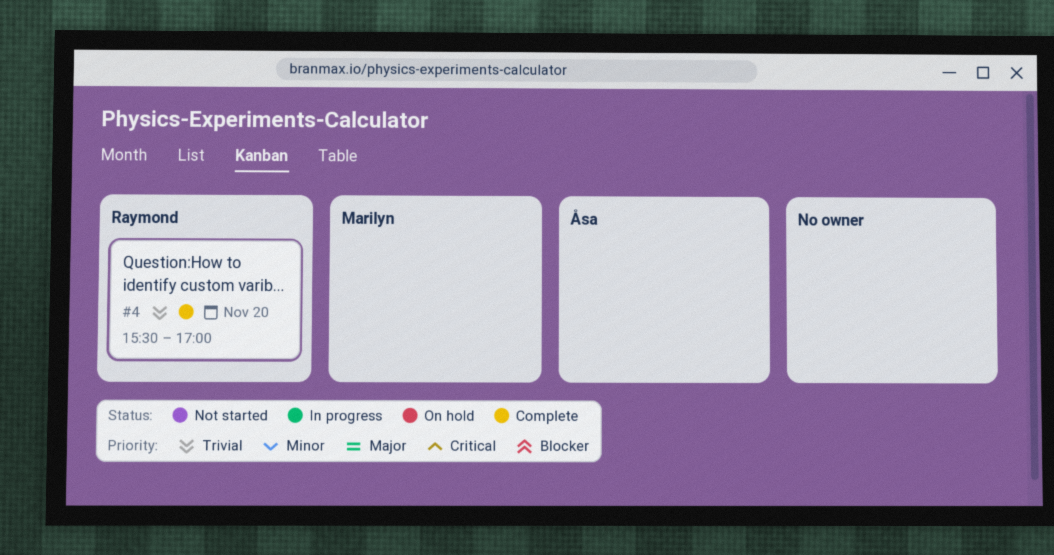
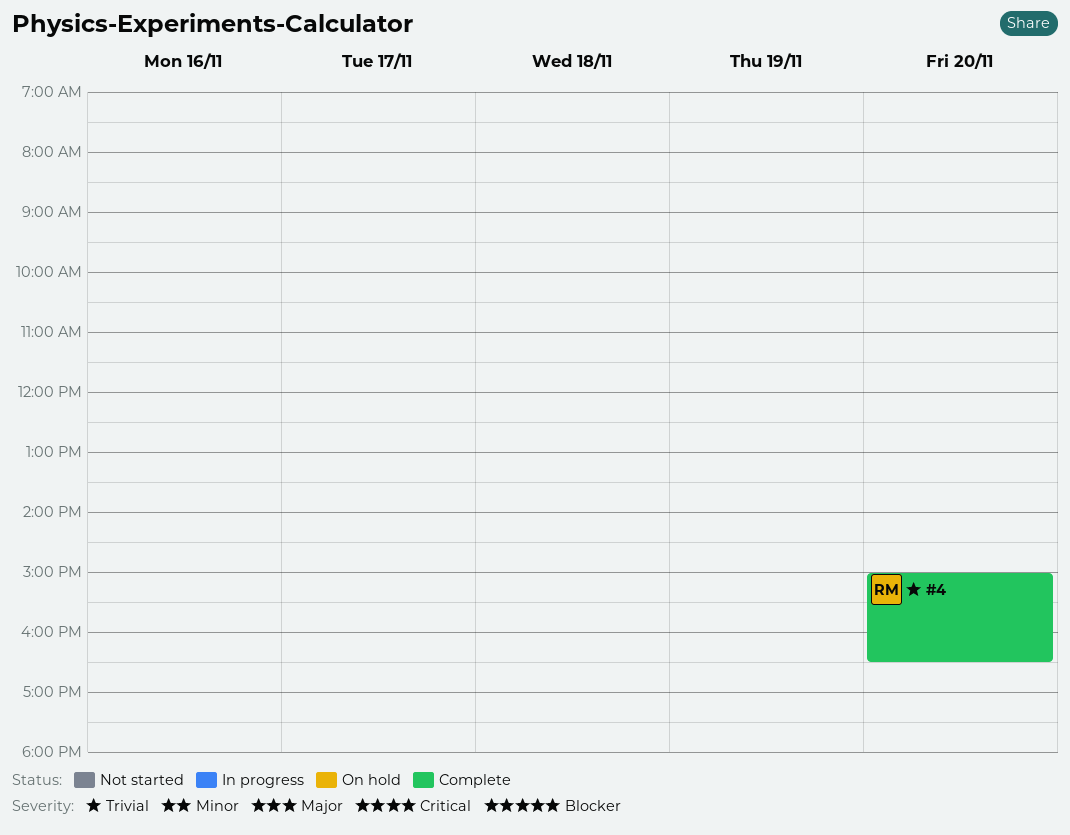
#4, begins: 15:30 -> 15:00
#4, ends: 17:00 -> 16:30

